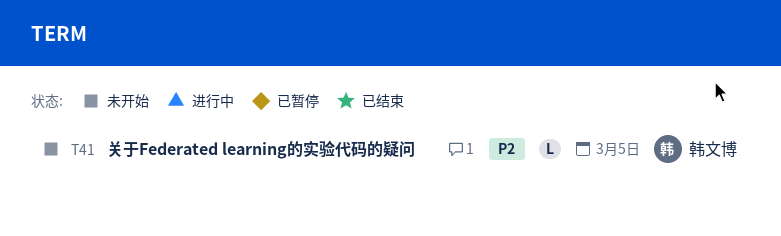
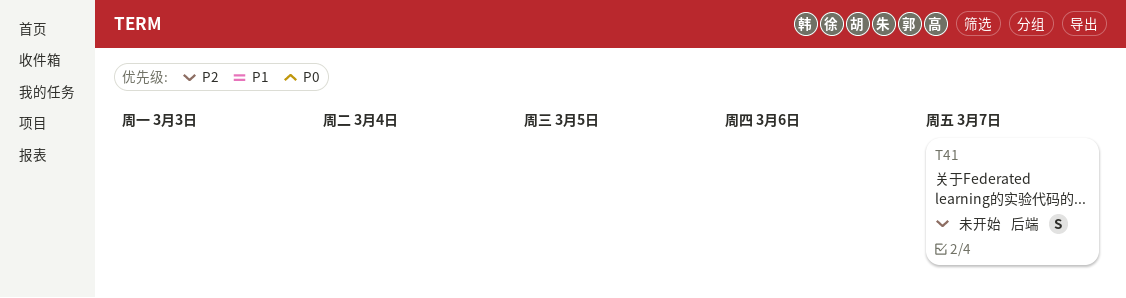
T41, estimate: L -> S
T41, due: Mar 5 -> Mar 7

